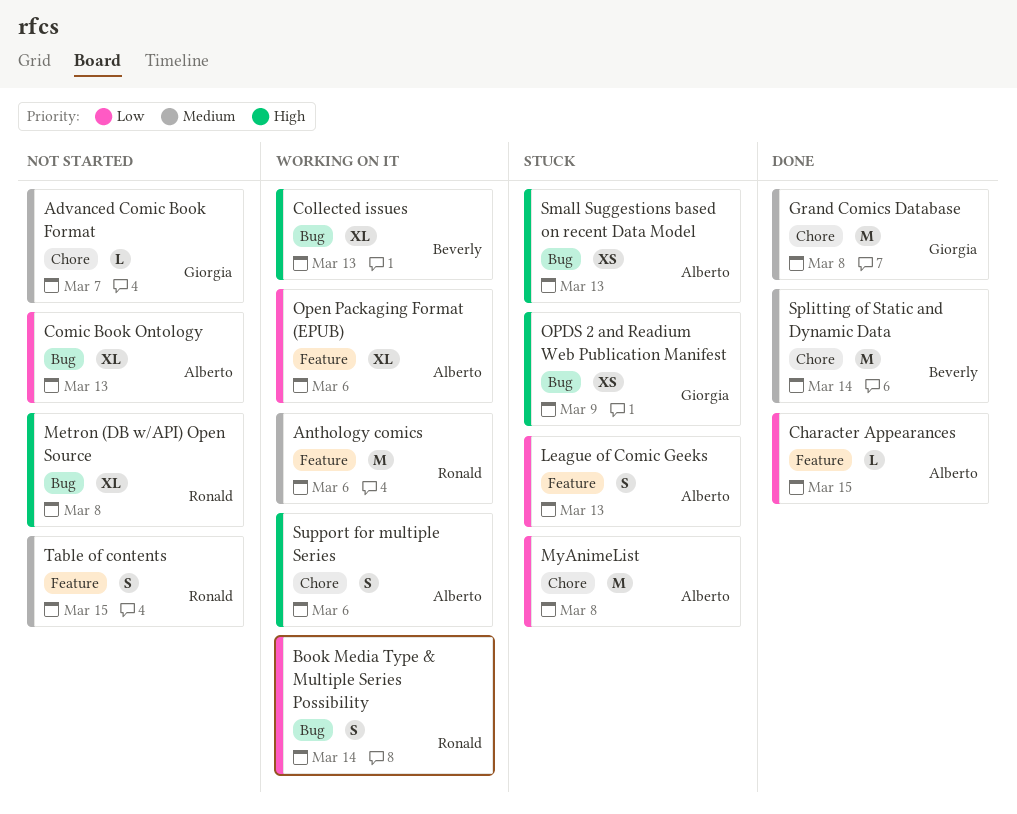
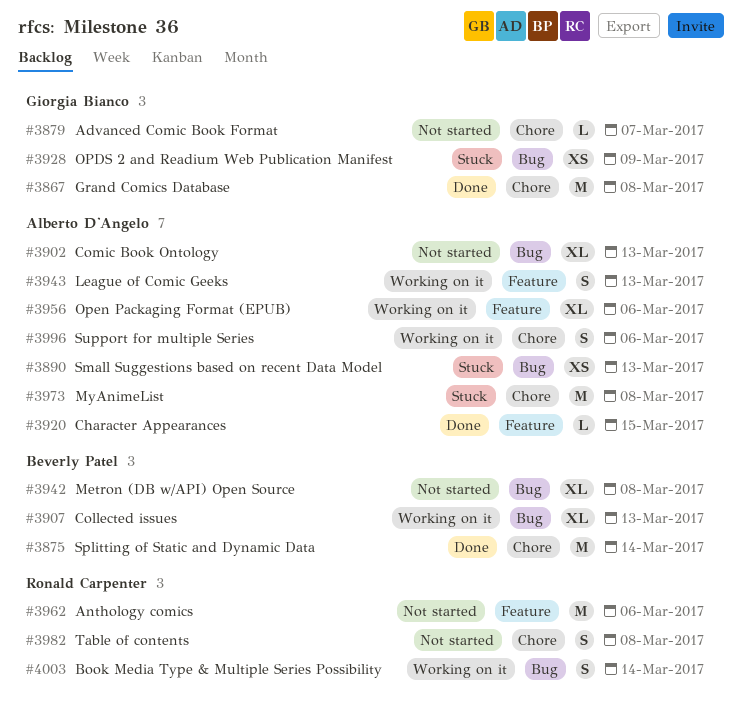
Anthology comics, status: Working on it -> Not started
League of Comic Geeks, status: Stuck -> Working on it
Metron (DB w/API) Open Source, owner: Ronald Carpenter -> Beverly Patel
Table of contents, label: Feature -> Chore
Table of contents, due: Mar 15 -> Mar 8

